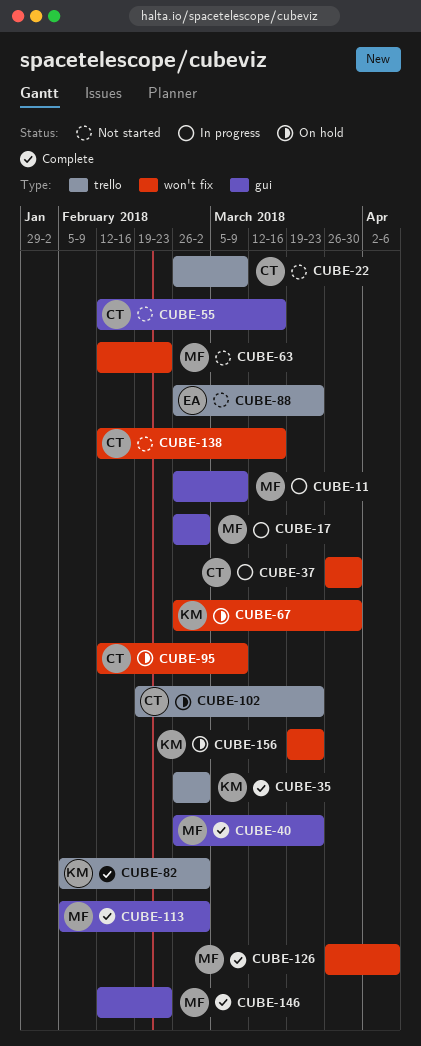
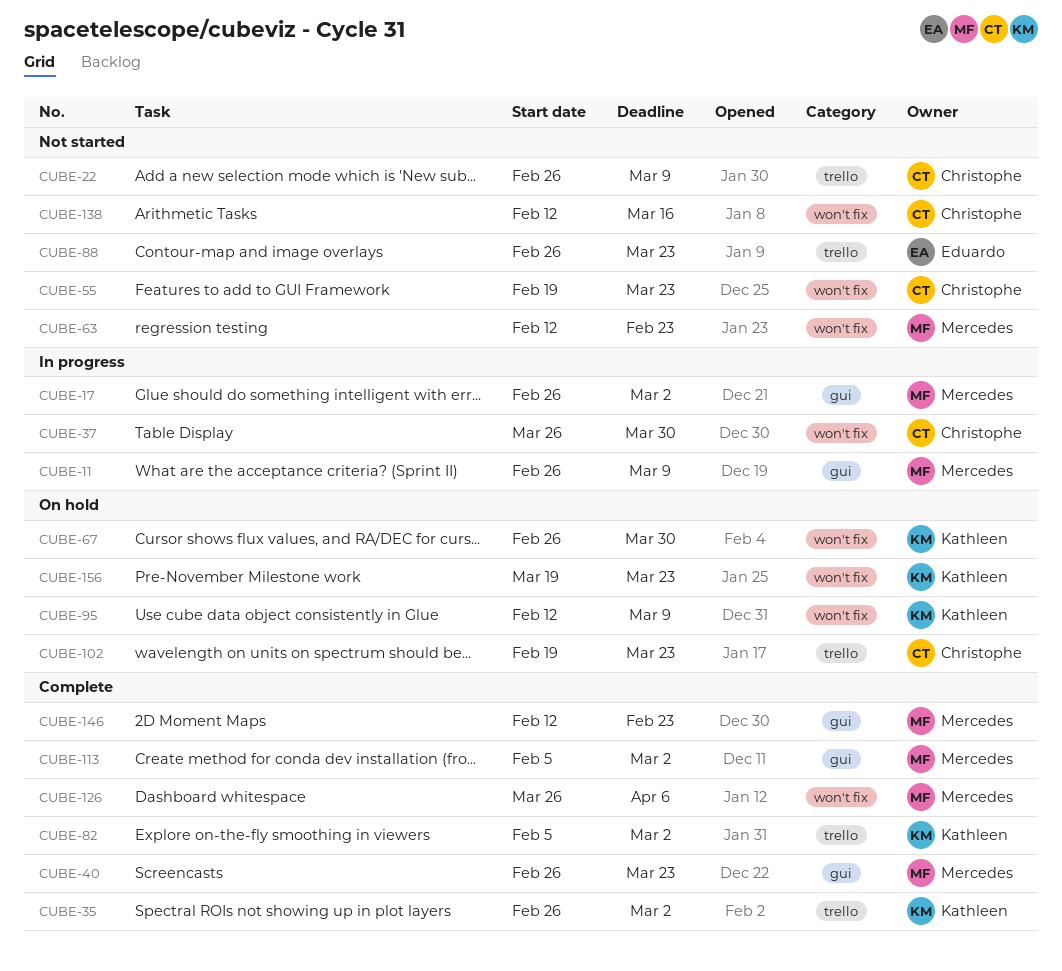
CUBE-55, label: gui -> won't fix
CUBE-55, start: Feb 12 -> Feb 19
CUBE-55, due: Mar 16 -> Mar 23
CUBE-95, owner: Christophe -> Kathleen

